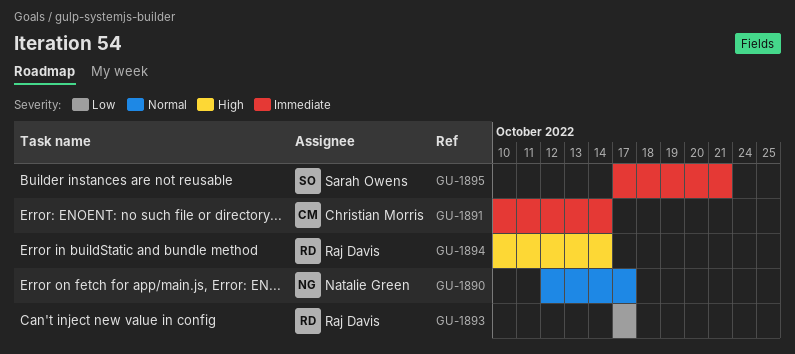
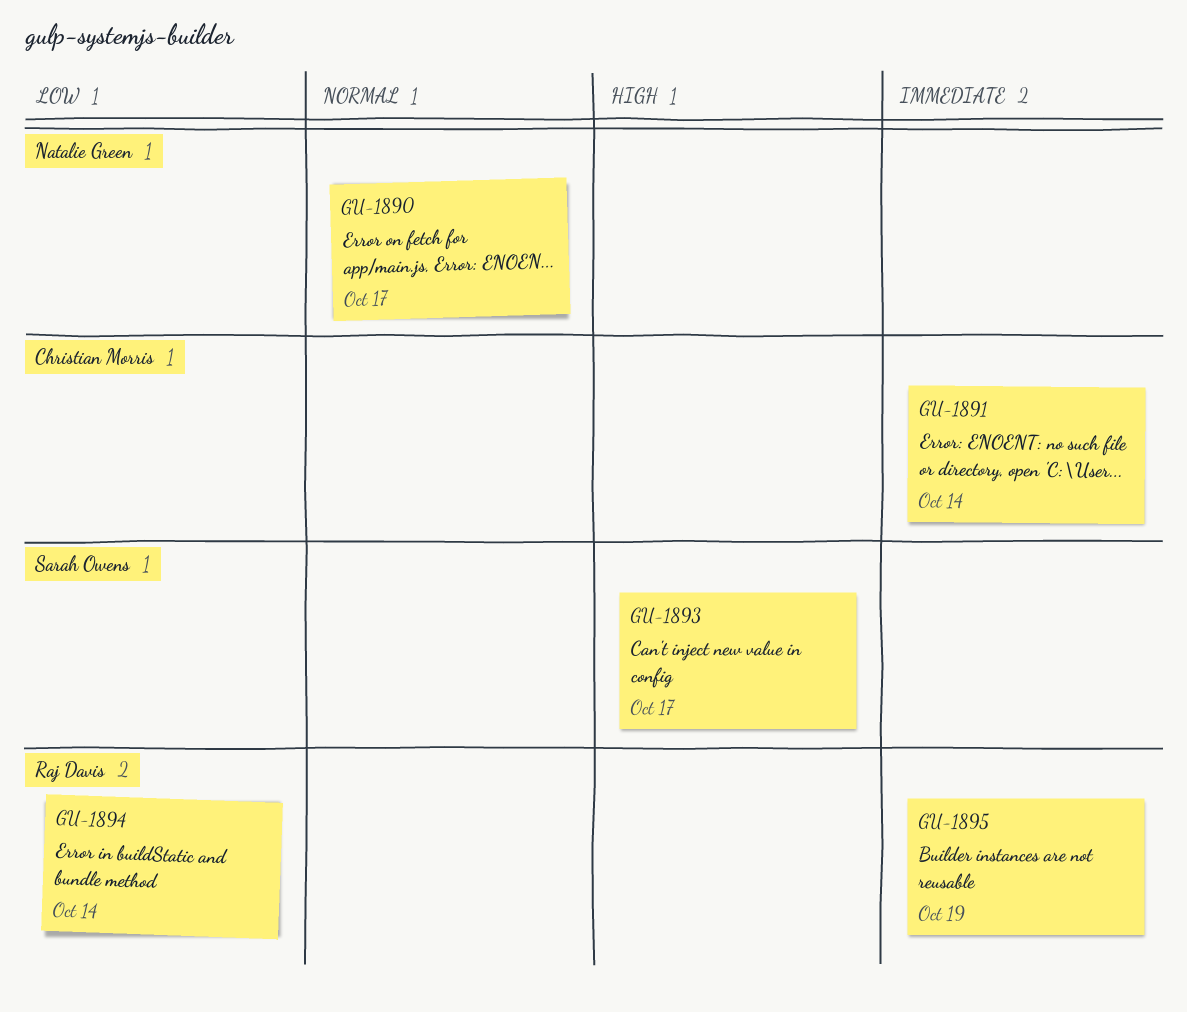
GU-1893, owner: Raj Davis -> Sarah Owens
GU-1893, priority: Low -> High
GU-1894, priority: High -> Low
GU-1895, owner: Sarah Owens -> Raj Davis
GU-1895, due: Oct 21 -> Oct 19

